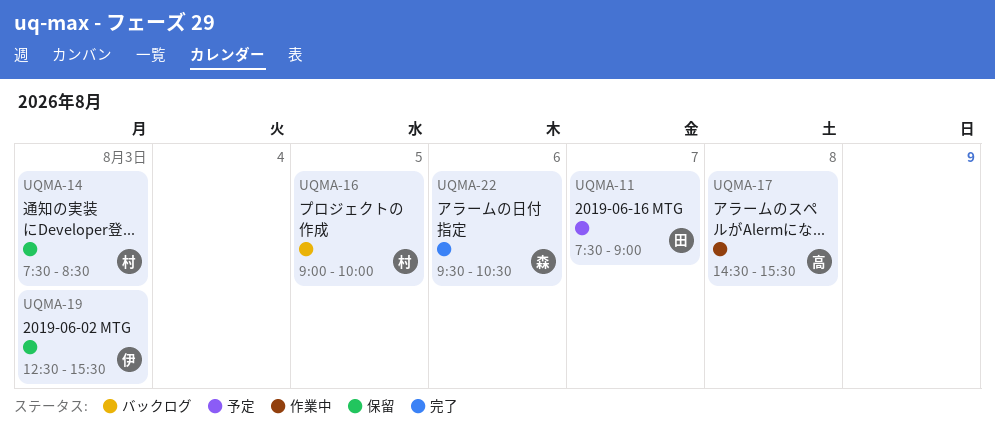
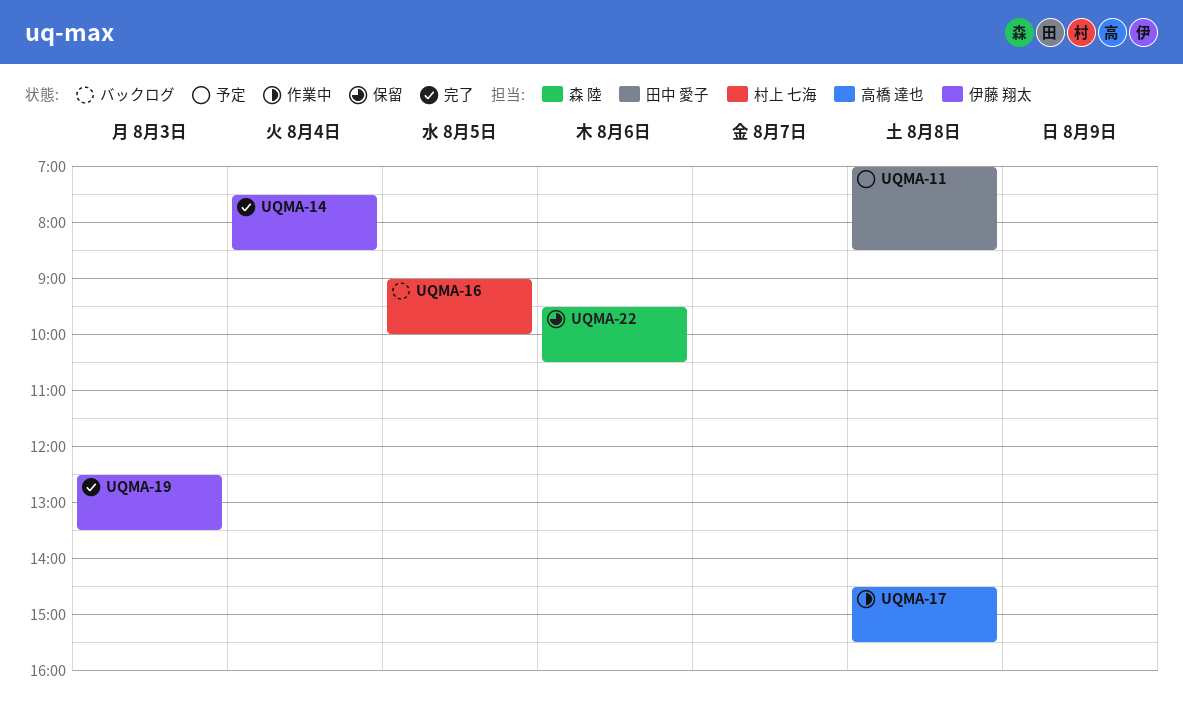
UQMA-11, day: Aug 7 -> Aug 8
UQMA-11, begins: 07:30 -> 07:00
UQMA-11, ends: 09:00 -> 08:30
UQMA-14, status: 保留 -> 完了
UQMA-14, owner: 村上 七海 -> 伊藤 翔太
UQMA-14, day: Aug 3 -> Aug 4
UQMA-19, status: 保留 -> 完了
UQMA-19, ends: 15:30 -> 13:30
UQMA-22, status: 完了 -> 保留

